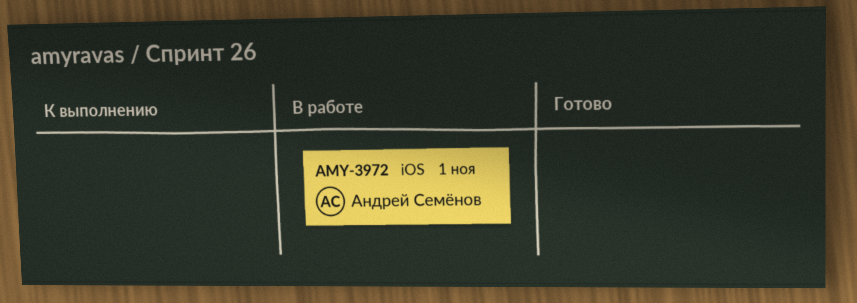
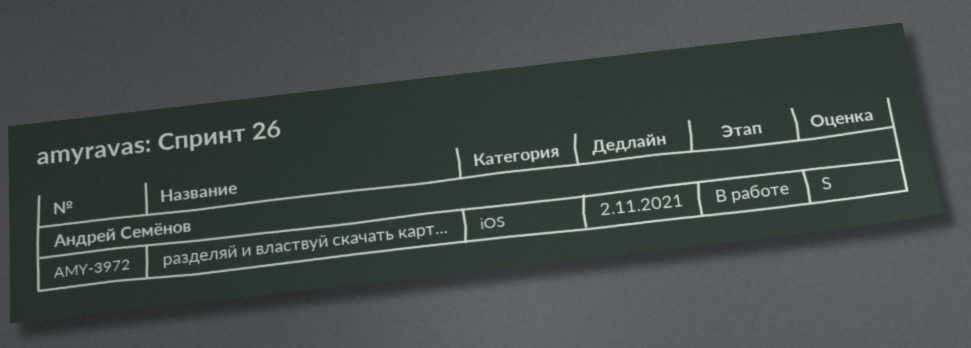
AMY-3972, due: Nov 1 -> Nov 2

